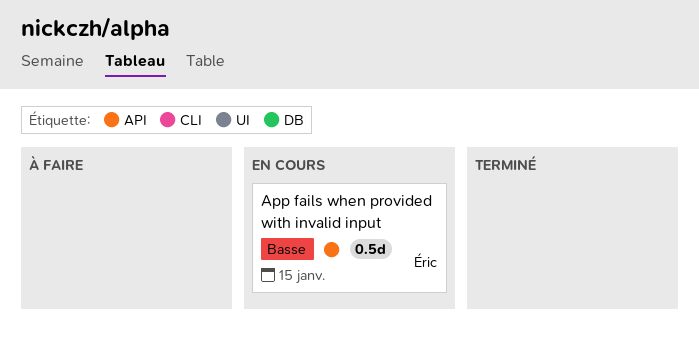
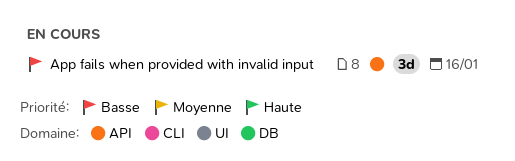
App fails when provided with invalid input, estimate: 0.5d -> 3d
App fails when provided with invalid input, due: Jan 15 -> Jan 16

